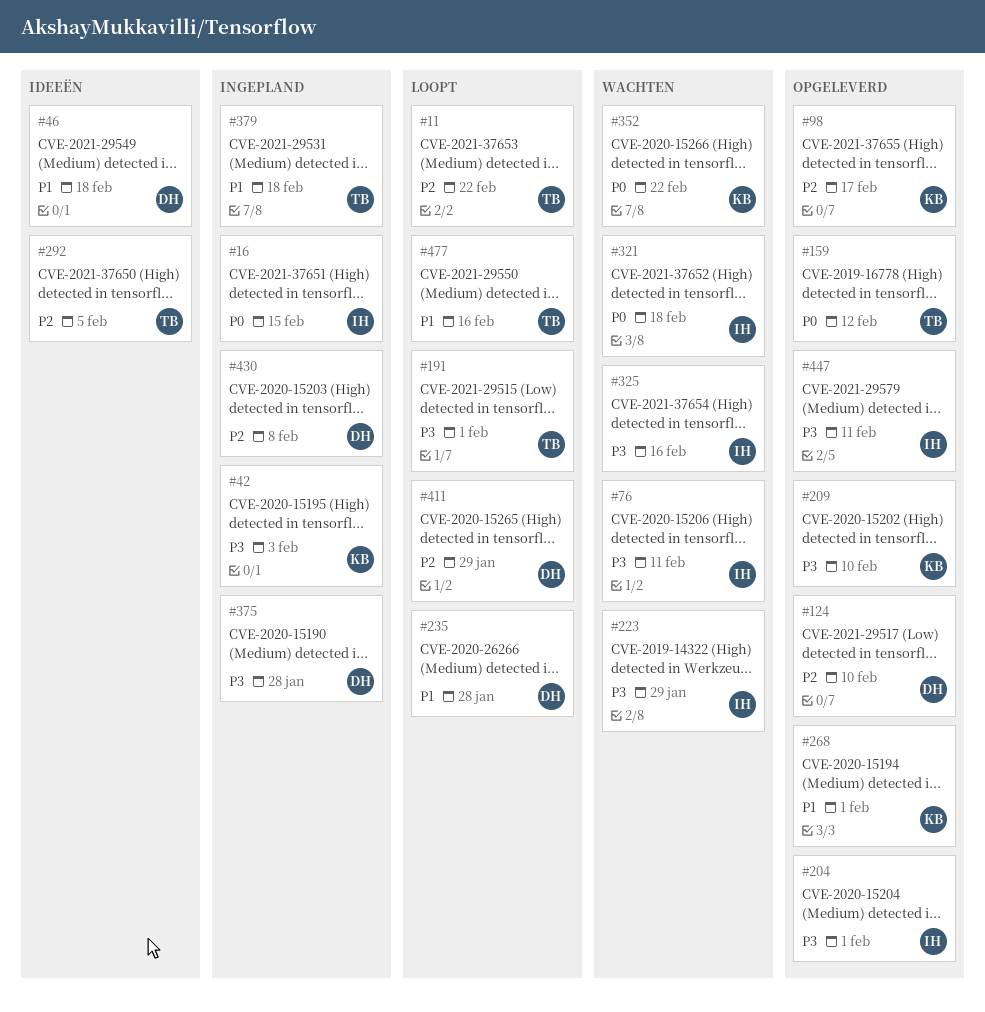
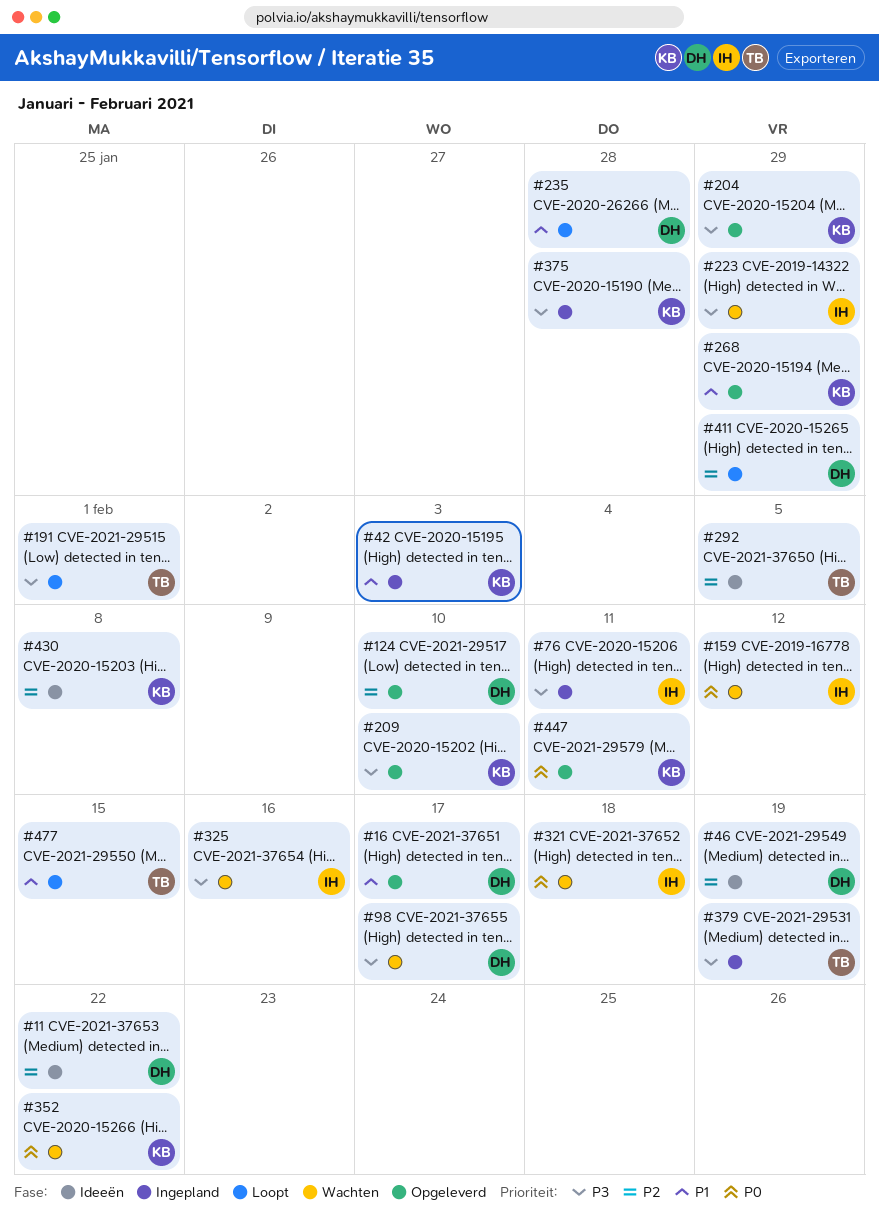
#11, status: Loopt -> Ideeën
#11, owner: TB -> DH
#16, status: Ingepland -> Opgeleverd
#16, owner: IH -> DH
#16, priority: P0 -> P1
#16, due: Feb 15 -> Feb 17
#42, priority: P3 -> P1
#46, priority: P1 -> P2
#46, due: Feb 18 -> Feb 19
#76, status: Wachten -> Ingepland
#98, status: Opgeleverd -> Wachten
#98, owner: KB -> DH
#98, priority: P2 -> P3
#159, status: Opgeleverd -> Wachten
#159, owner: TB -> IH
#204, owner: IH -> KB
#204, due: Feb 1 -> Jan 29
#268, due: Feb 1 -> Jan 29
#375, owner: DH -> KB
#379, priority: P1 -> P3
#379, due: Feb 18 -> Feb 19
#430, status: Ingepland -> Ideeën
#430, owner: DH -> KB
#447, owner: IH -> KB
#447, priority: P3 -> P0
#477, due: Feb 16 -> Feb 15

